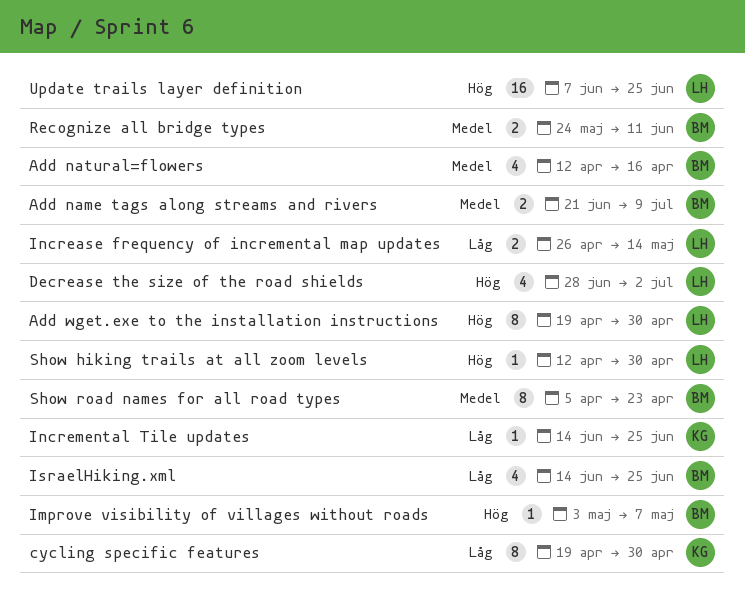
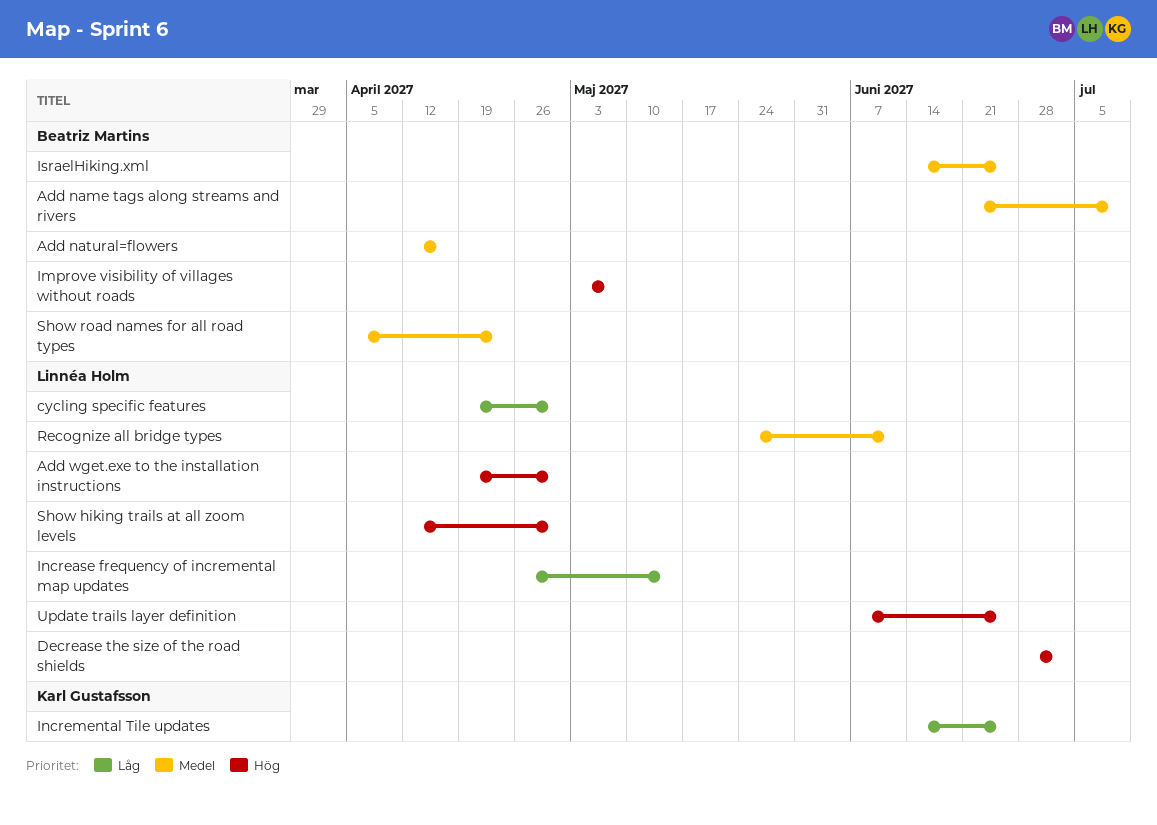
cycling specific features, owner: Karl Gustafsson -> Linnéa Holm
IsraelHiking.xml, priority: Låg -> Medel
Recognize all bridge types, owner: Beatriz Martins -> Linnéa Holm

